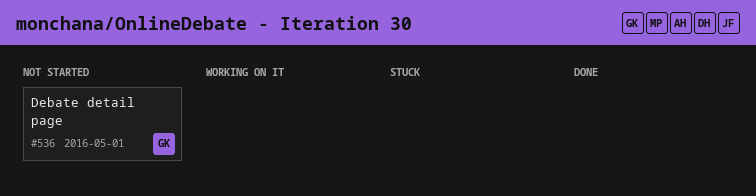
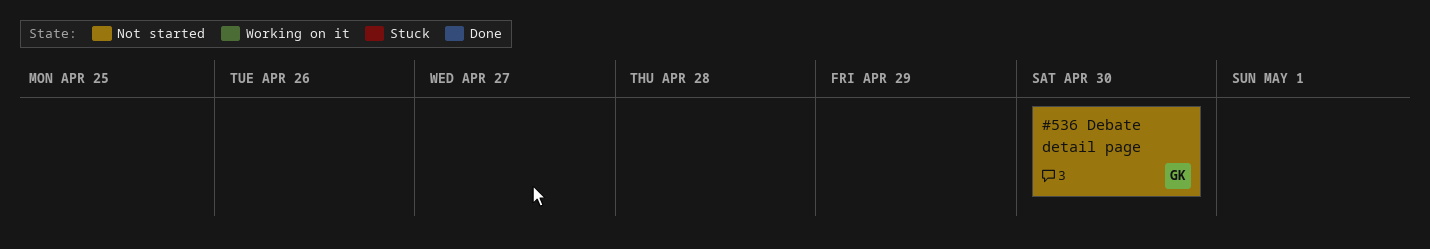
#536, due: May 1 -> Apr 30

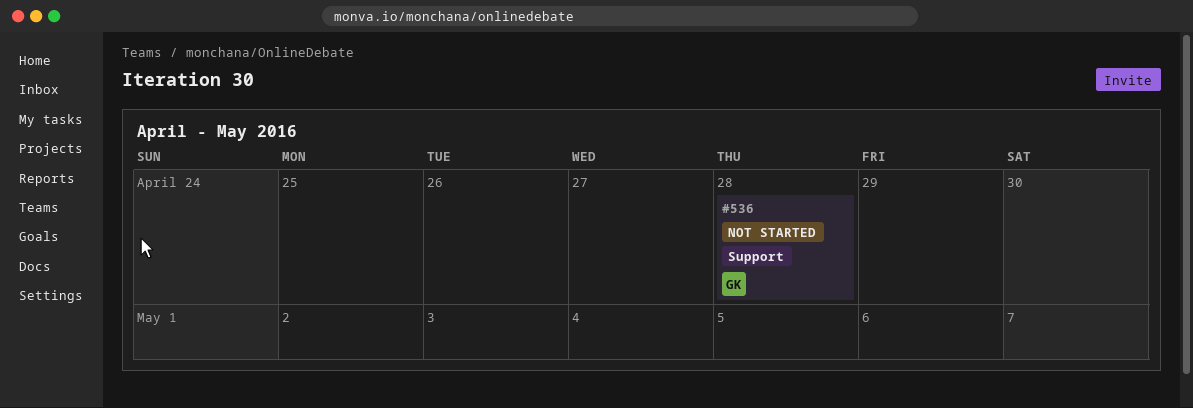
#536, due: Apr 30 -> Apr 28

